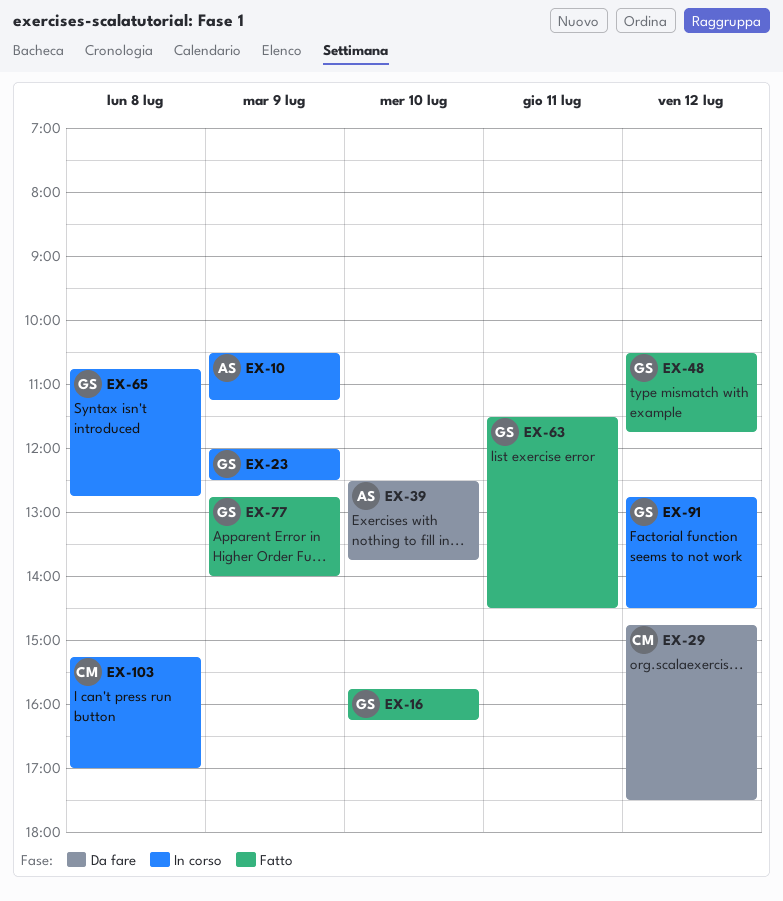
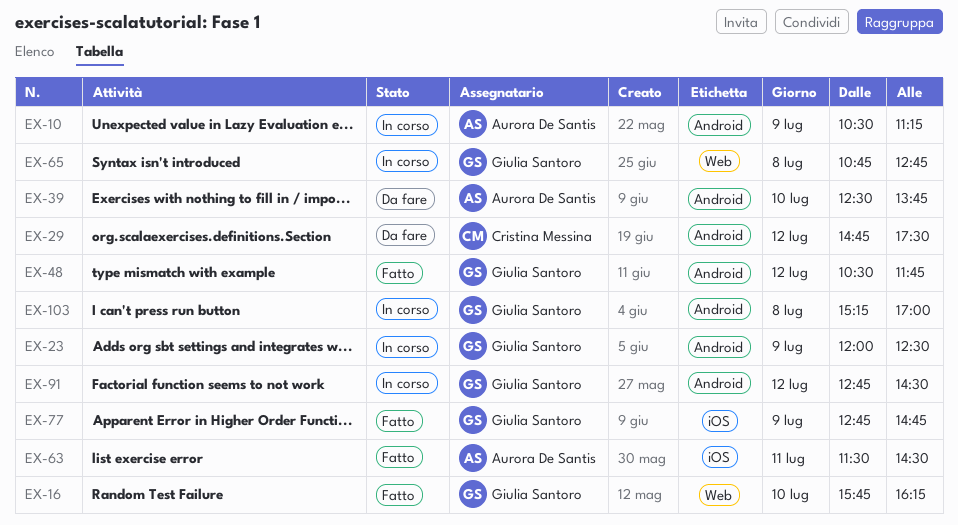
EX-63, owner: Giulia Santoro -> Aurora De Santis
EX-77, ends: 14:00 -> 14:45
EX-103, owner: Cristina Messina -> Giulia Santoro

